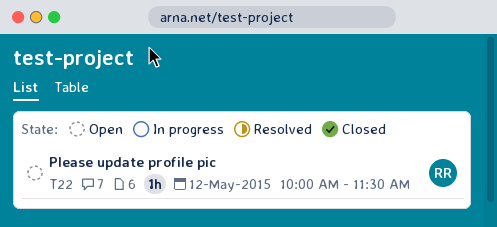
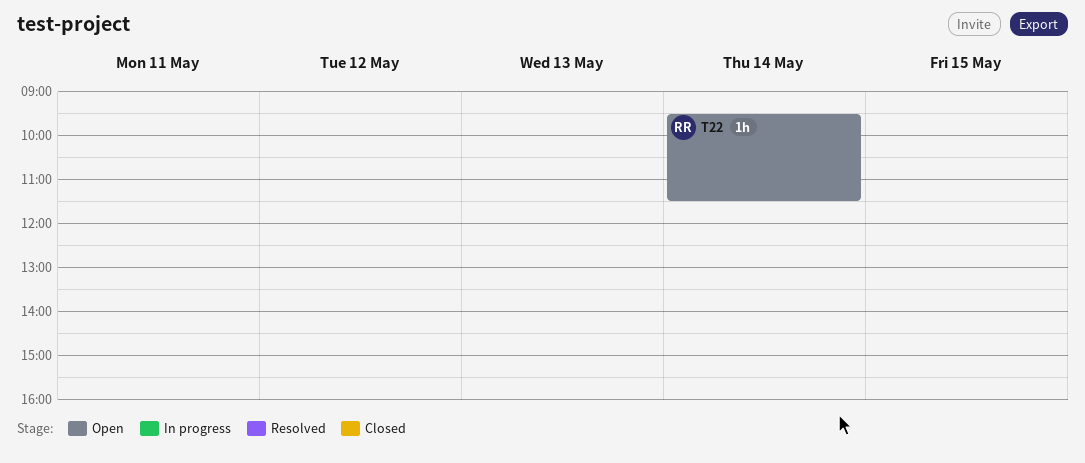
T22, day: May 12 -> May 14
T22, begins: 10:00 -> 09:30

